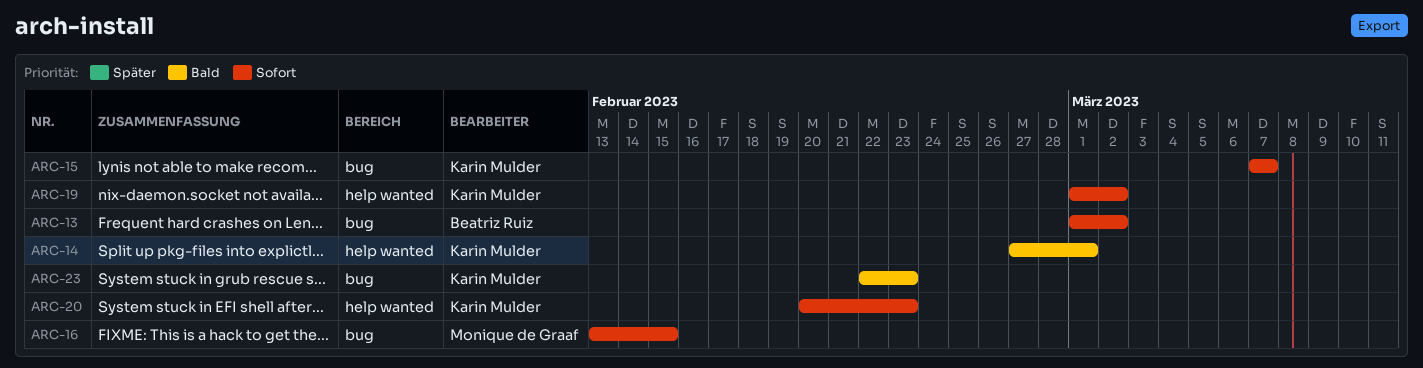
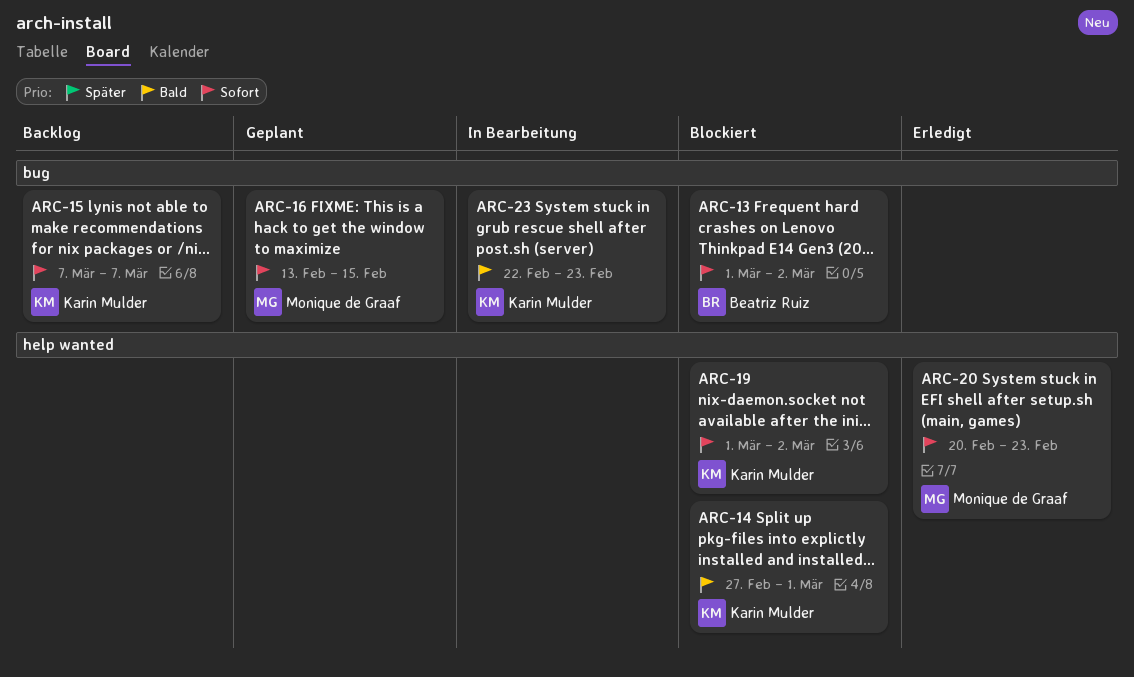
ARC-20, owner: Karin Mulder -> Monique de Graaf

